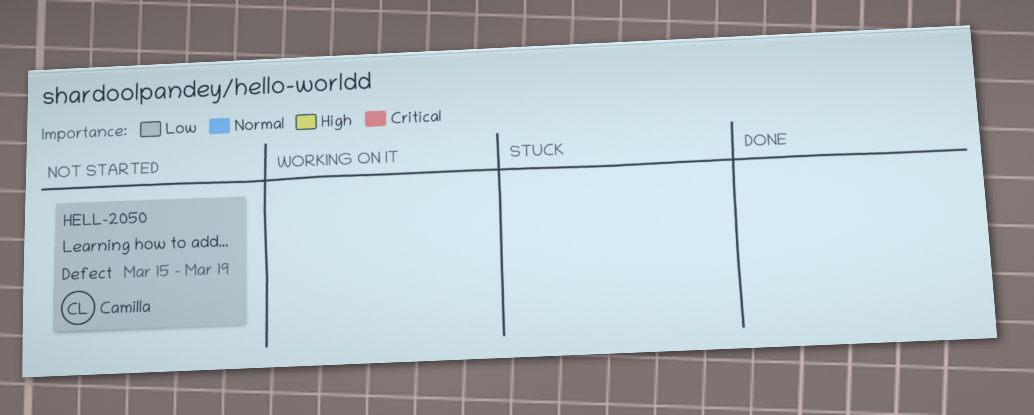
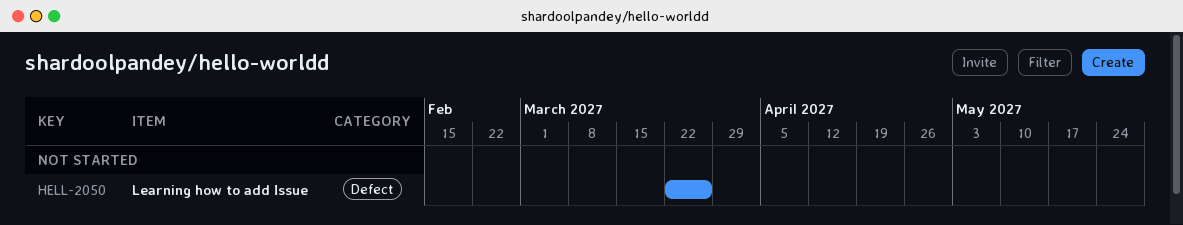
HELL-2050, start: Mar 15 -> Mar 22
HELL-2050, due: Mar 19 -> Mar 26

